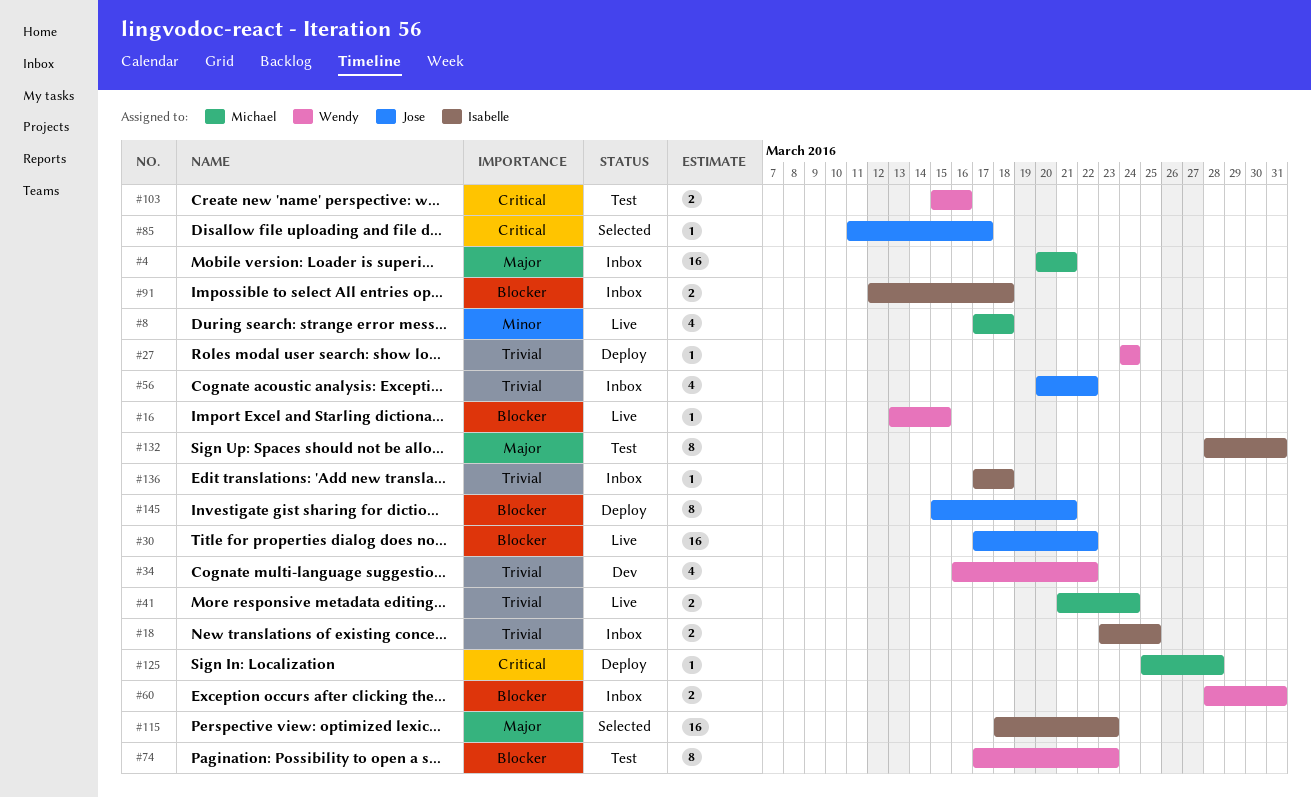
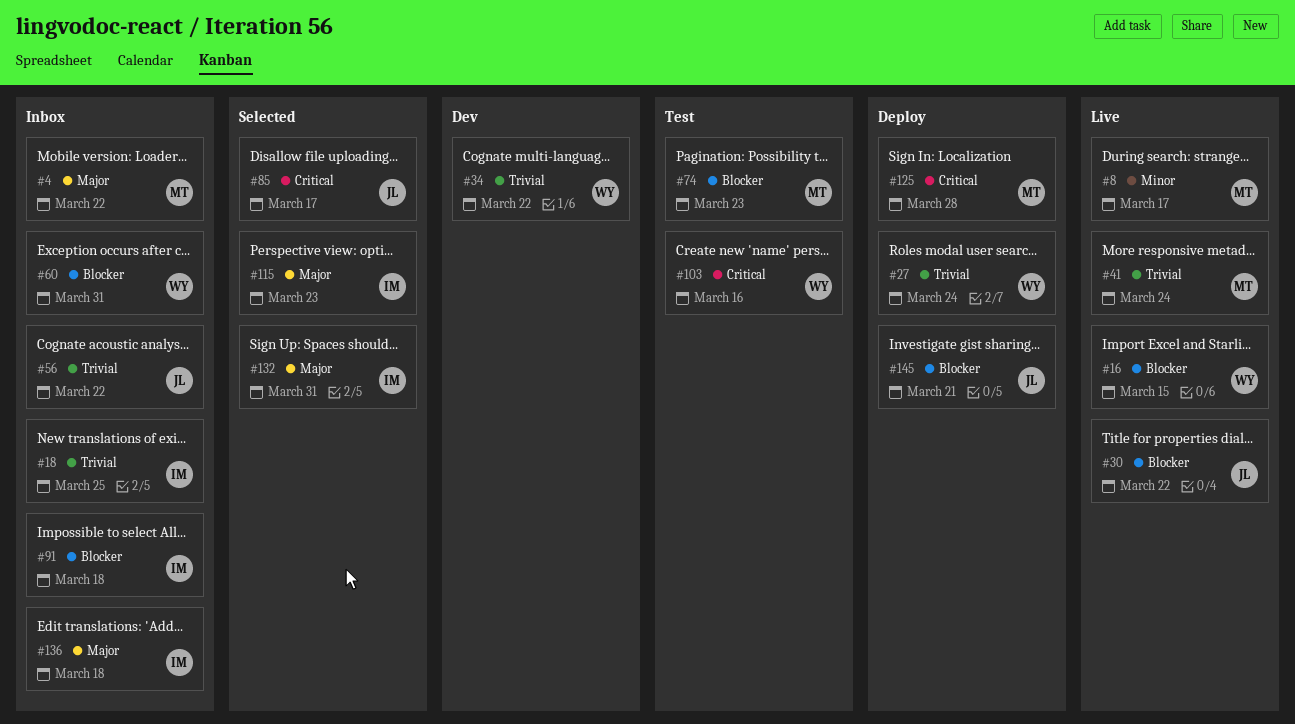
#4, due: Mar 21 -> Mar 22
#8, due: Mar 18 -> Mar 17
#74, owner: Wendy -> Michael
#132, status: Test -> Selected
#136, priority: Trivial -> Major

